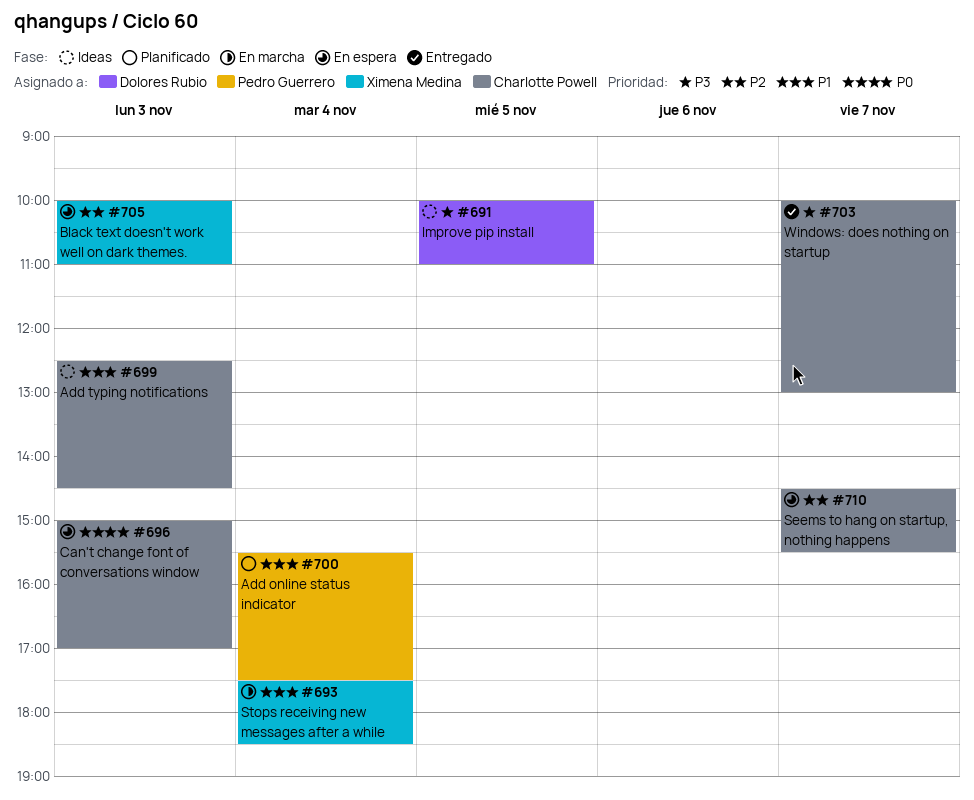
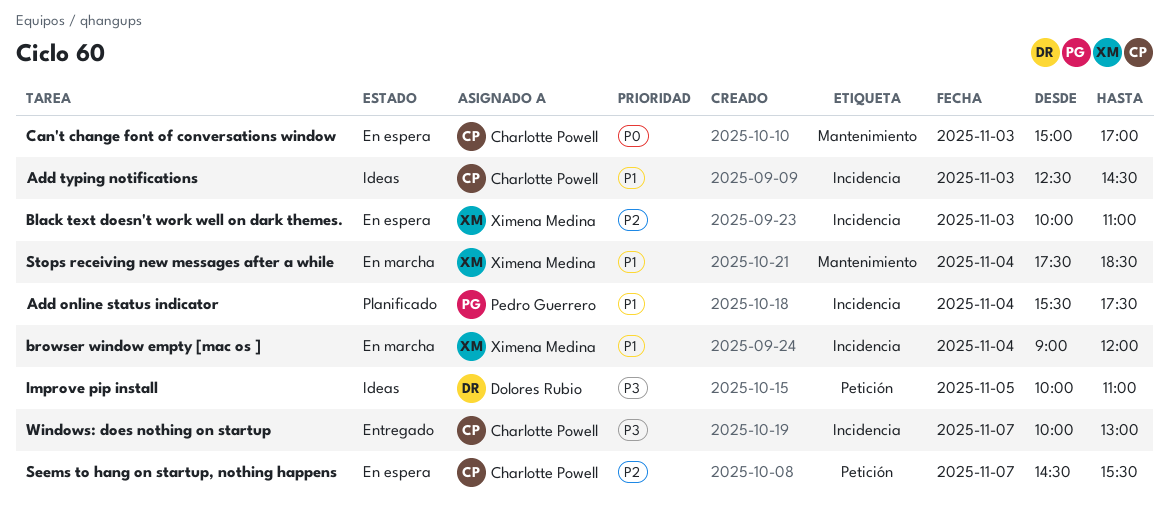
browser window empty [mac os ]: none -> present

